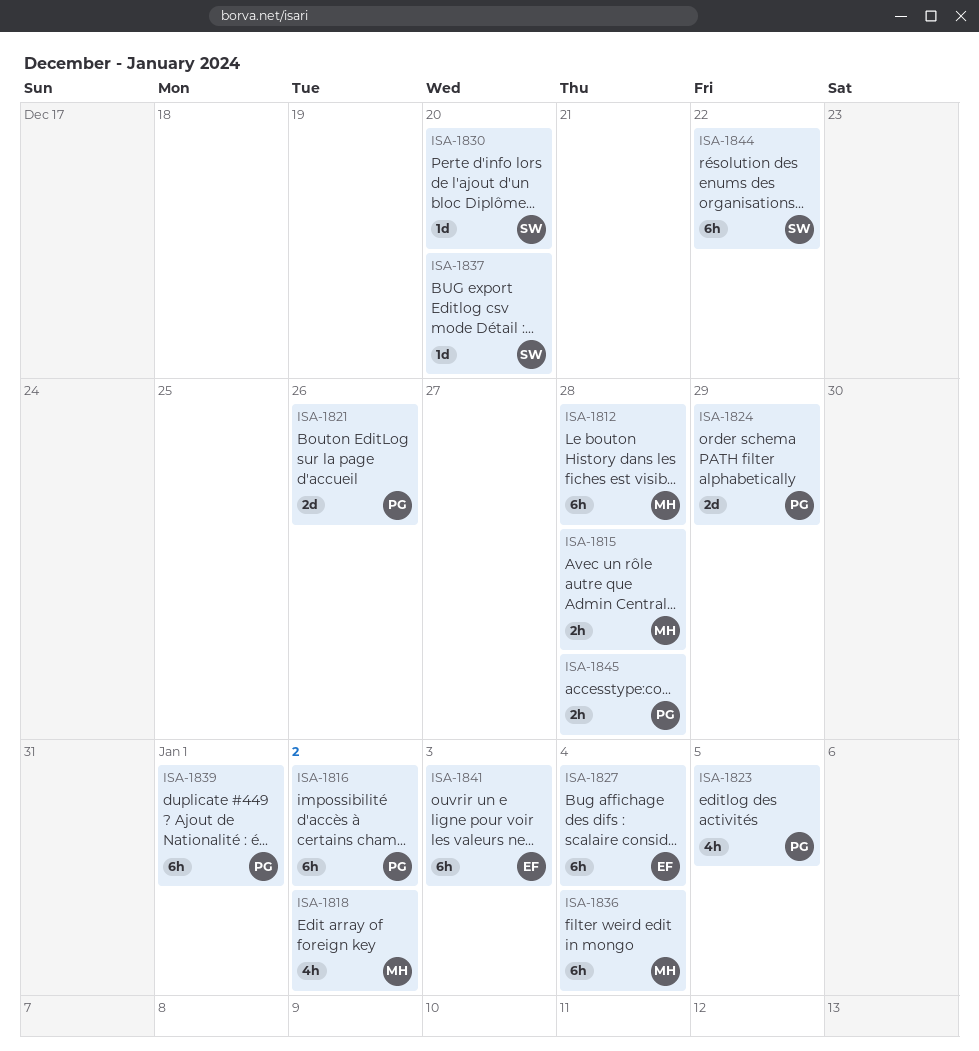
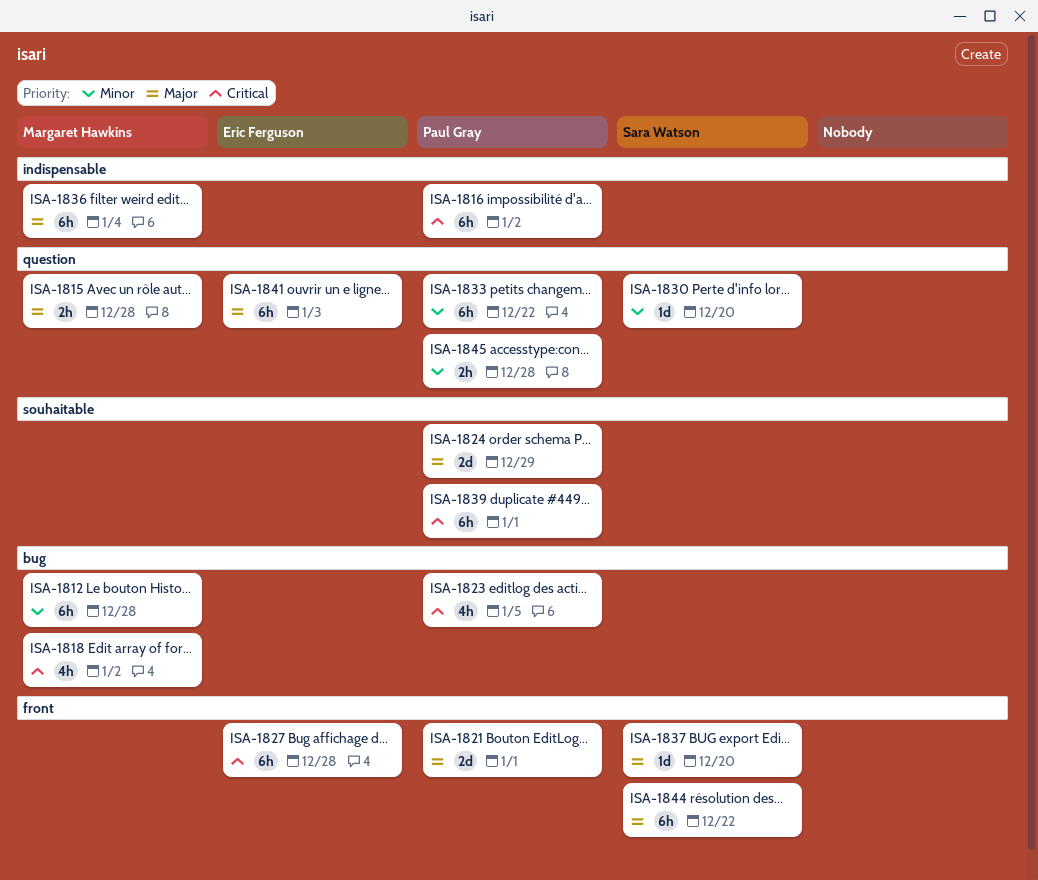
ISA-1821, due: Dec 26 -> Jan 1
ISA-1827, due: Jan 4 -> Dec 28
ISA-1833: none -> present

